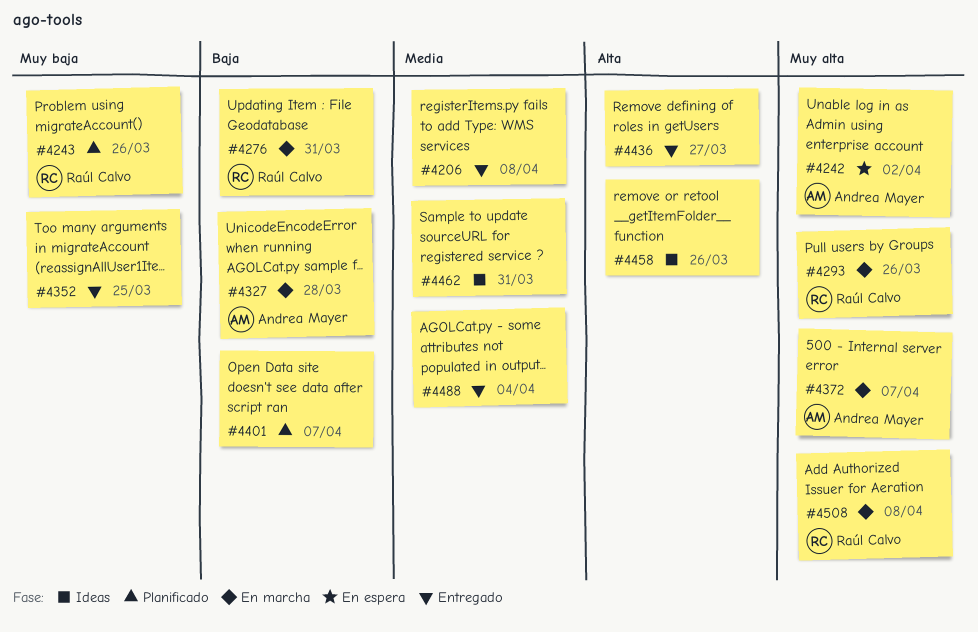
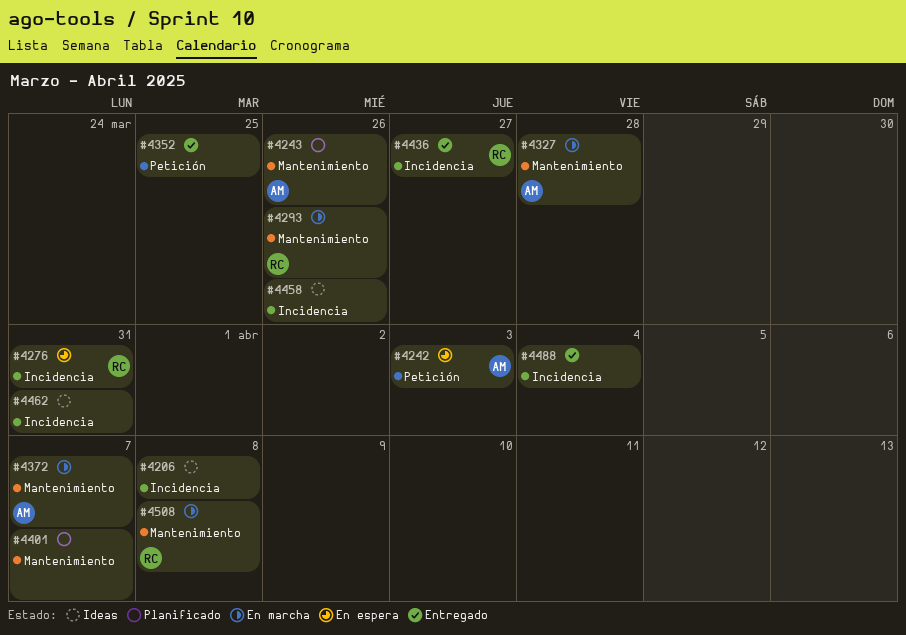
#4206, status: Entregado -> Ideas
#4242, due: Apr 2 -> Apr 3
#4243, owner: Raúl Calvo -> Andrea Mayer
#4276, status: En marcha -> En espera
#4436, owner: none -> Raúl Calvo

